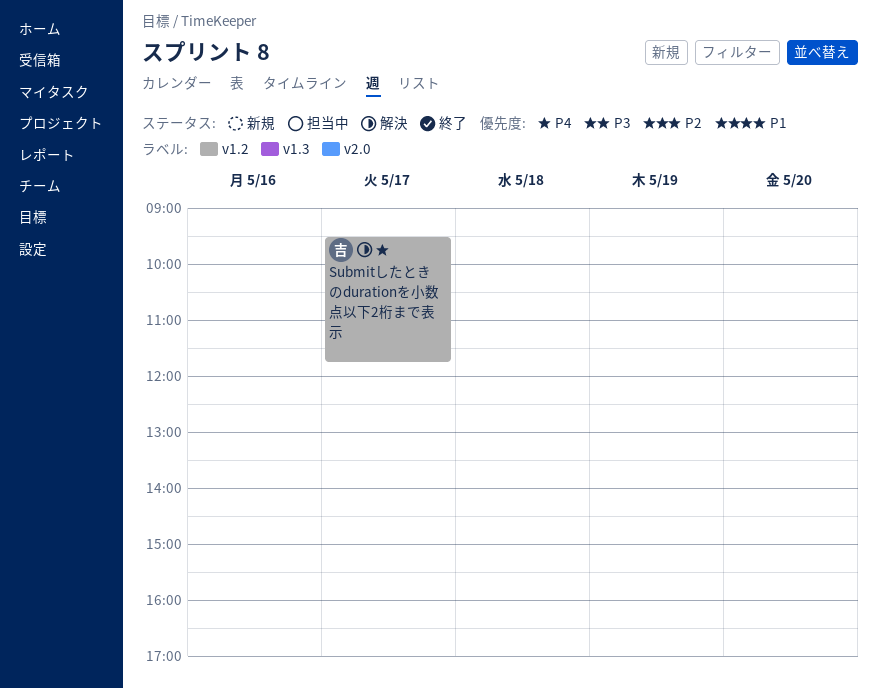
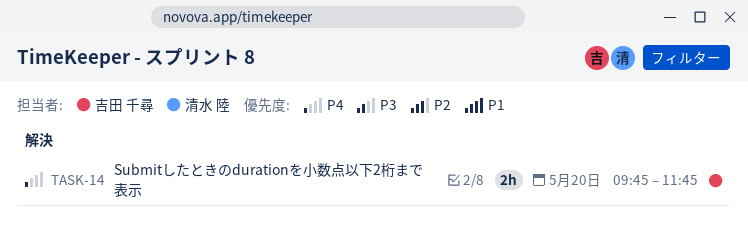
Submitしたときのdurationを小数点以下2桁まで表示, day: May 17 -> May 20
Submitしたときのdurationを小数点以下2桁まで表示, begins: 09:30 -> 09:45

